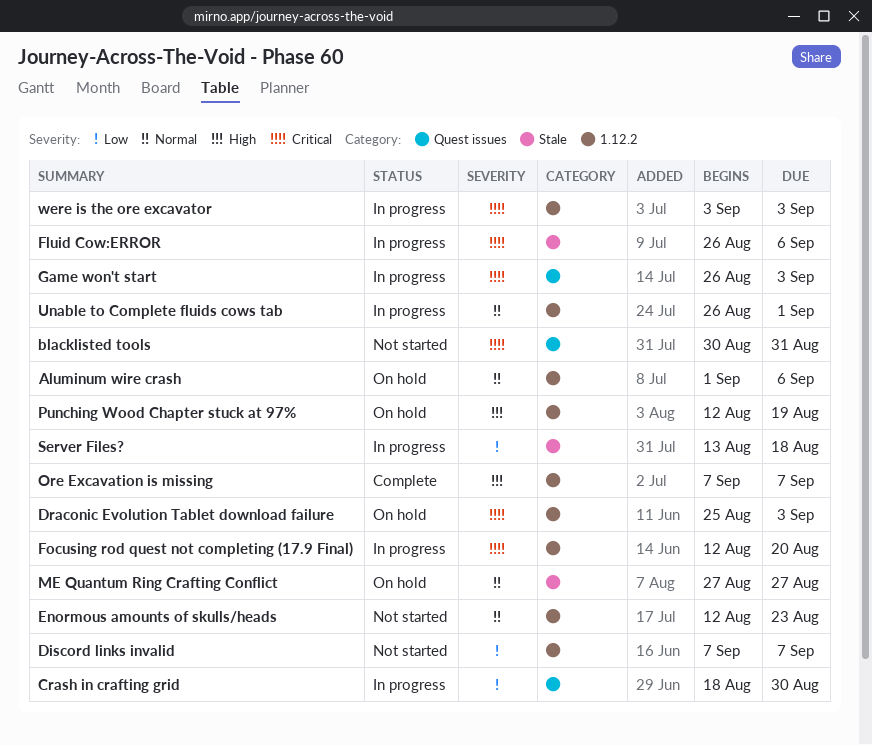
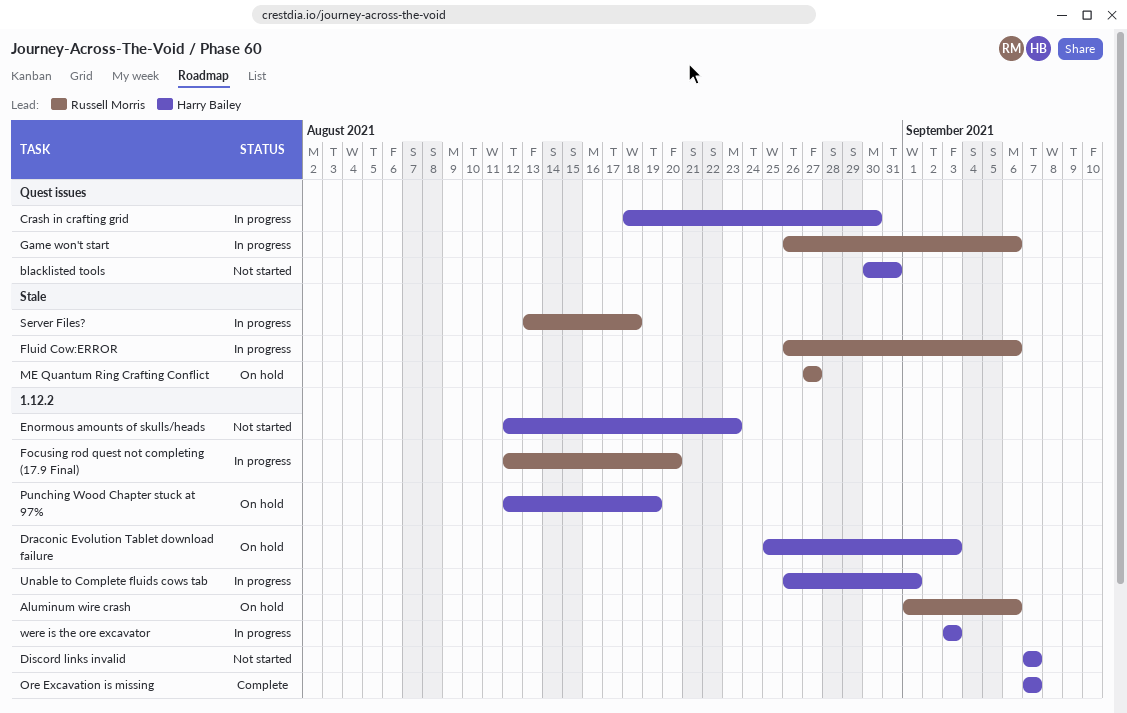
Game won't start, due: Sep 3 -> Sep 6

